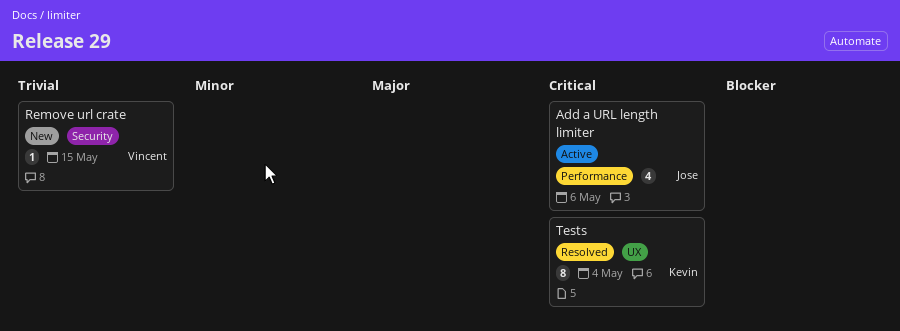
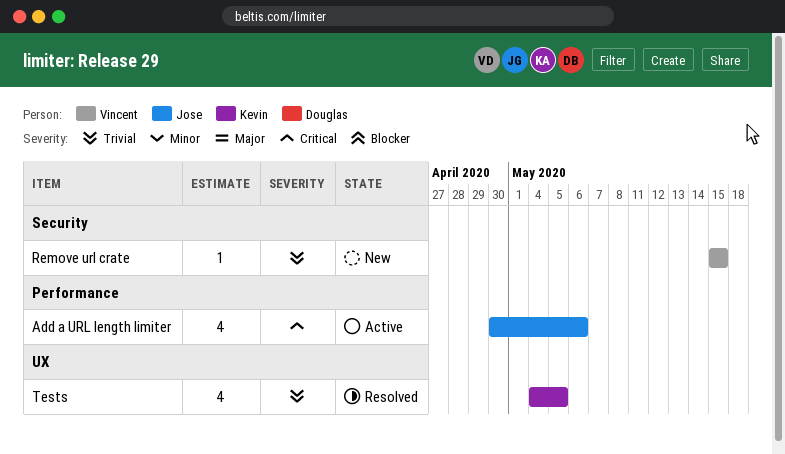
Tests, priority: Critical -> Trivial
Tests, estimate: 8 -> 4
Tests, due: May 4 -> May 5

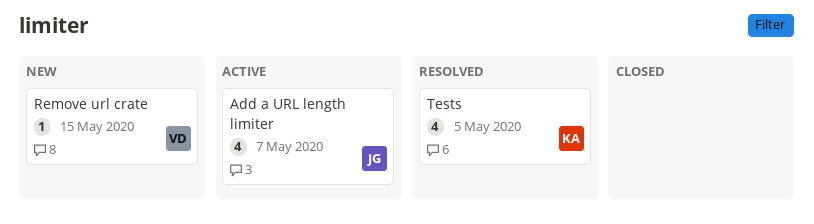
Add a URL length limiter, due: May 6 -> May 7

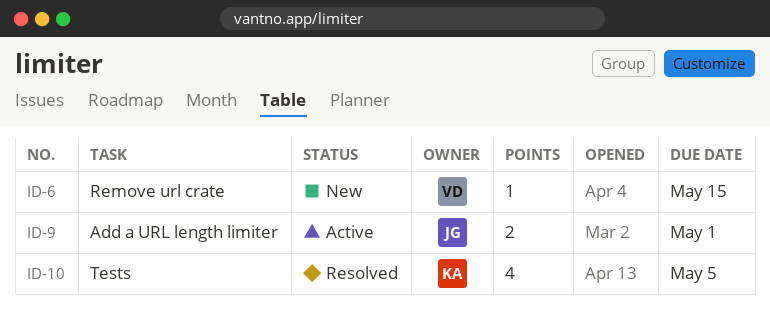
Add a URL length limiter, estimate: 4 -> 2
Add a URL length limiter, due: May 7 -> May 1

